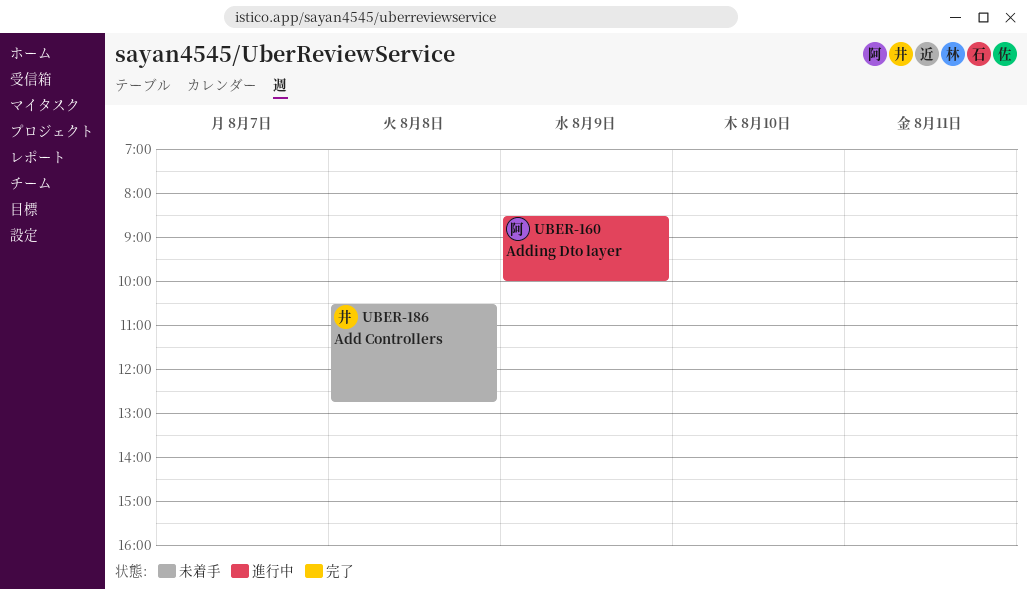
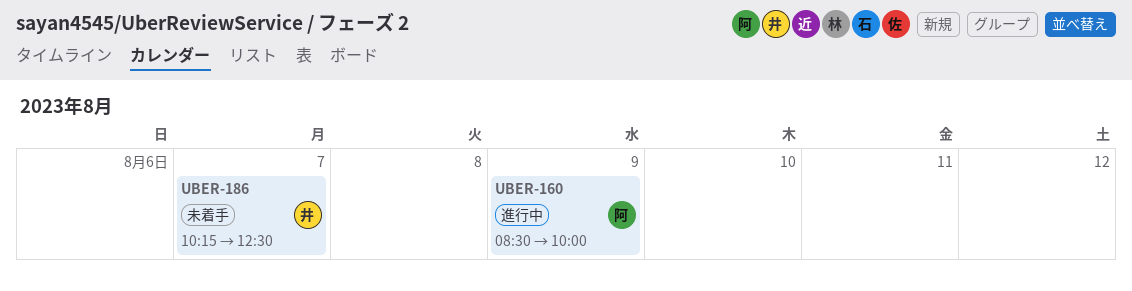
UBER-186, day: Aug 8 -> Aug 7
UBER-186, begins: 10:30 -> 10:15
UBER-186, ends: 12:45 -> 12:30

